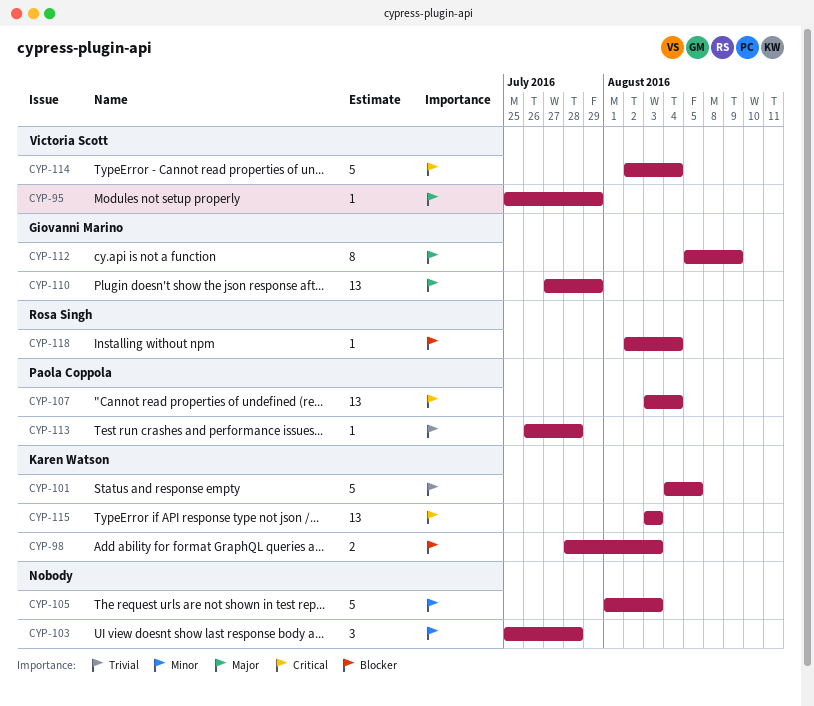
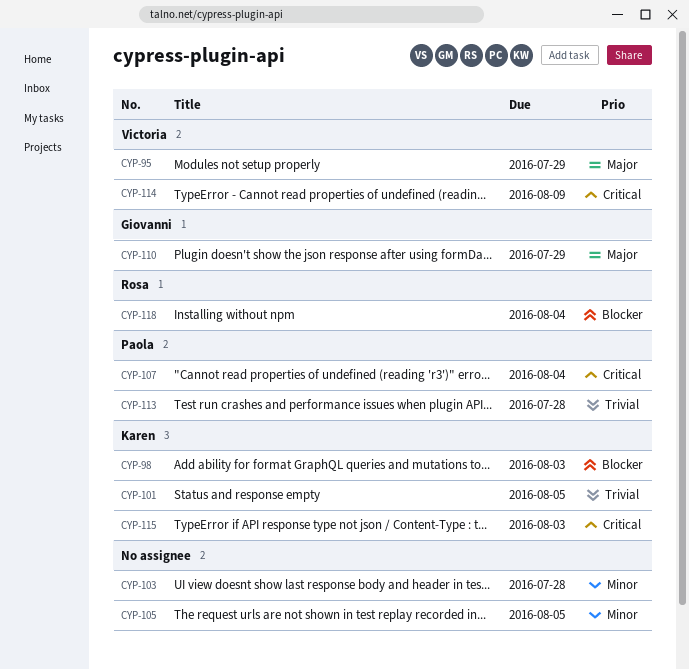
CYP-105, due: Aug 3 -> Aug 5
CYP-112: present -> none
CYP-114, due: Aug 4 -> Aug 9

